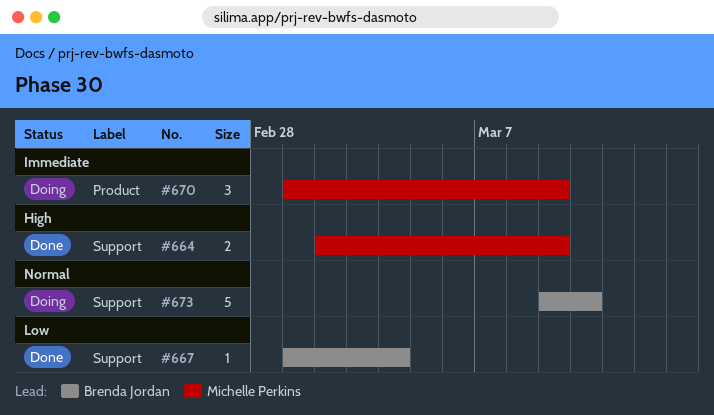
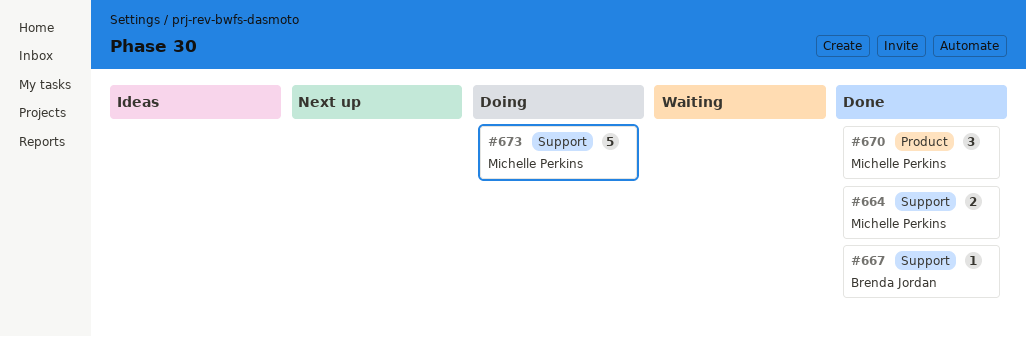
#670, status: Doing -> Done
#673, owner: Brenda Jordan -> Michelle Perkins

